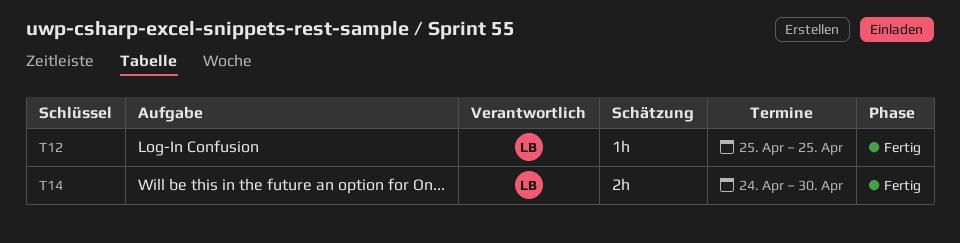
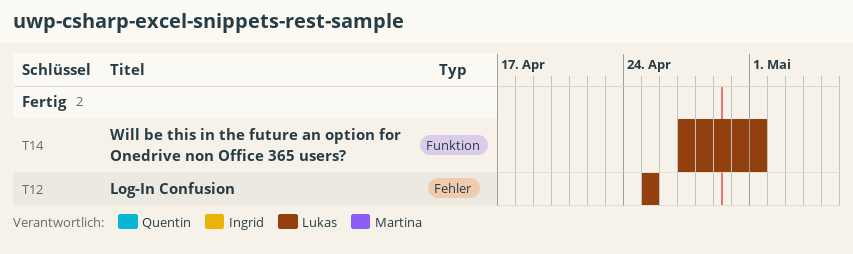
T14, start: Apr 24 -> Apr 27
T14, due: Apr 30 -> May 1

